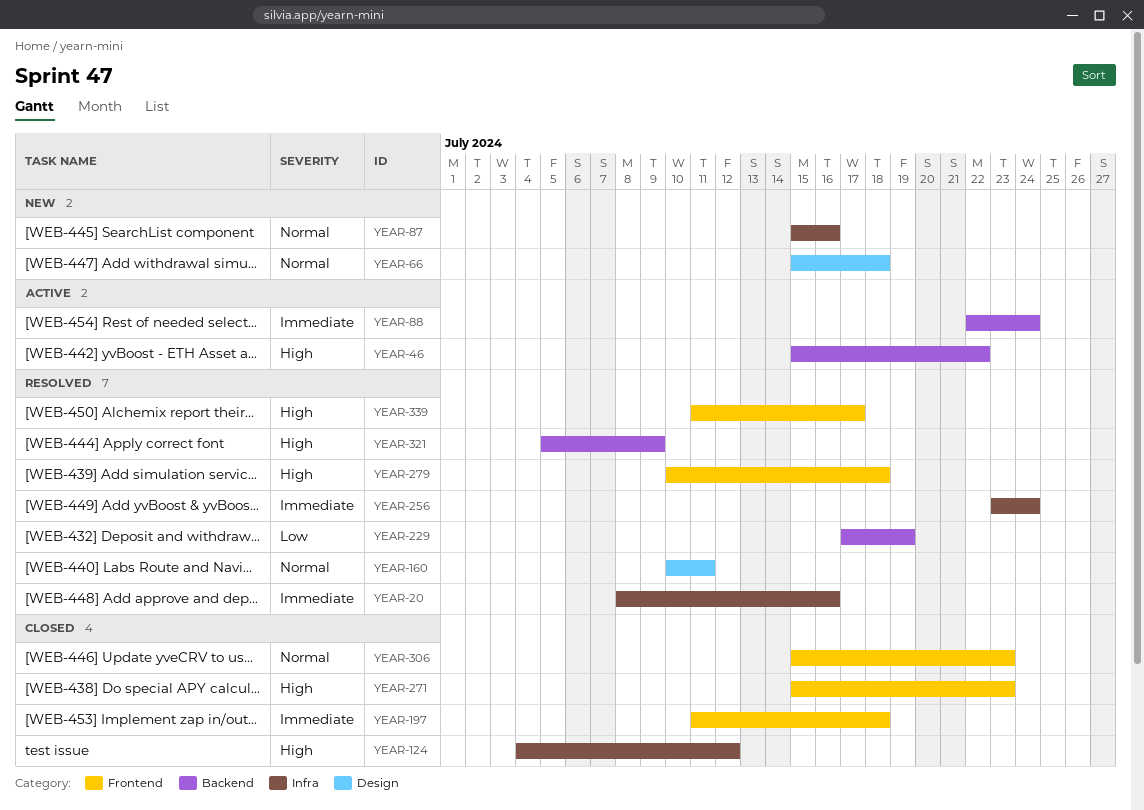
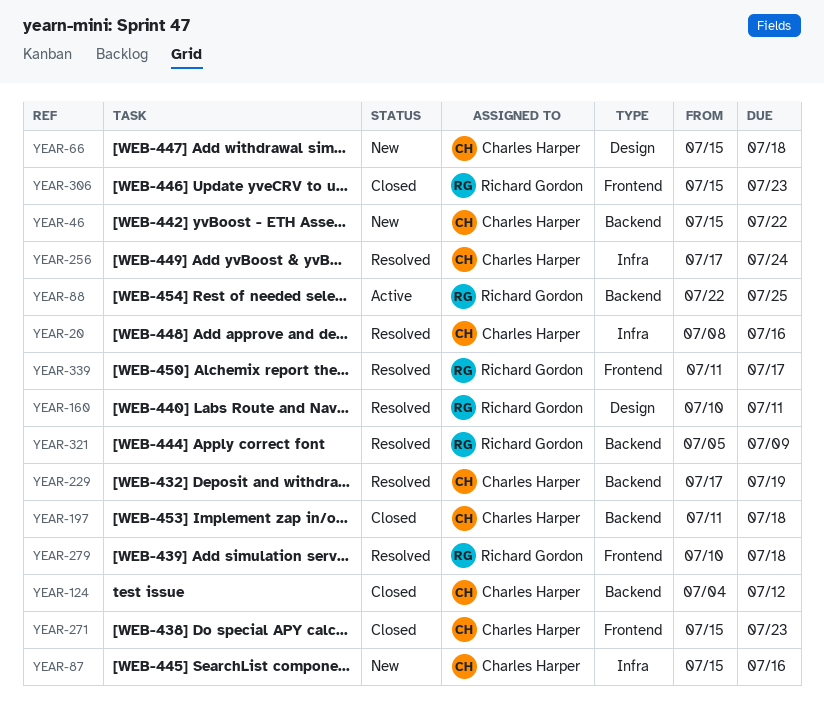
YEAR-46, status: Active -> New
YEAR-88, due: Jul 24 -> Jul 25
YEAR-124, label: Infra -> Backend
YEAR-197, label: Frontend -> Backend
YEAR-256, start: Jul 23 -> Jul 17

